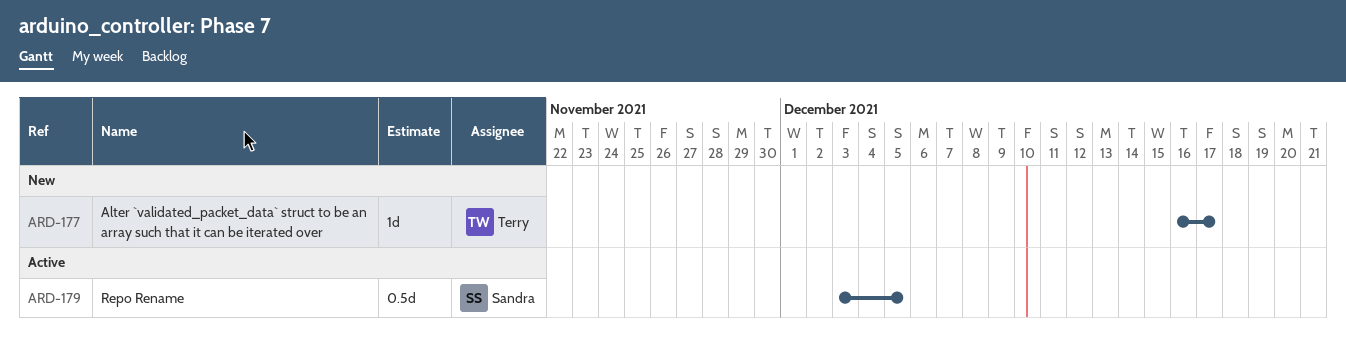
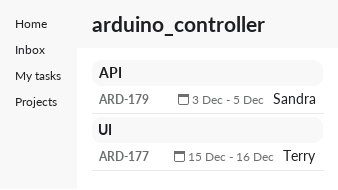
ARD-177, start: Dec 16 -> Dec 15
ARD-177, due: Dec 17 -> Dec 16

